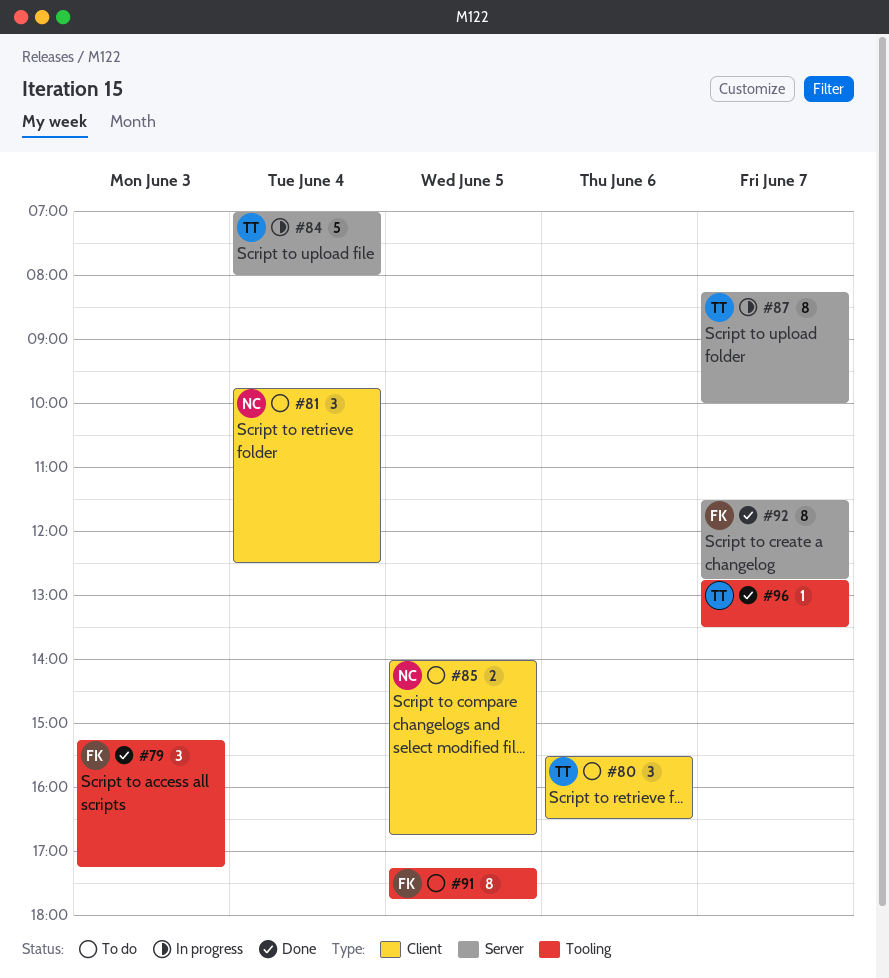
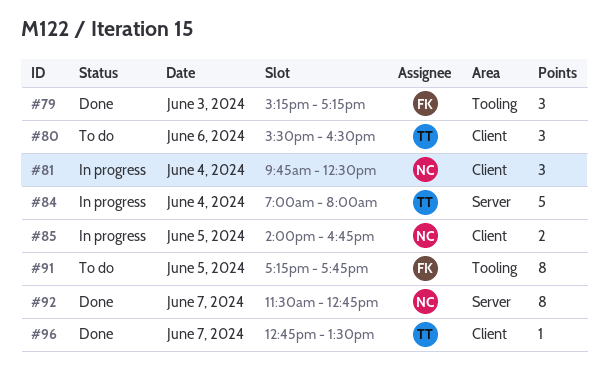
#81, status: To do -> In progress
#85, status: To do -> In progress
#87: present -> none
#92, owner: FK -> NC
#96, label: Tooling -> Client

